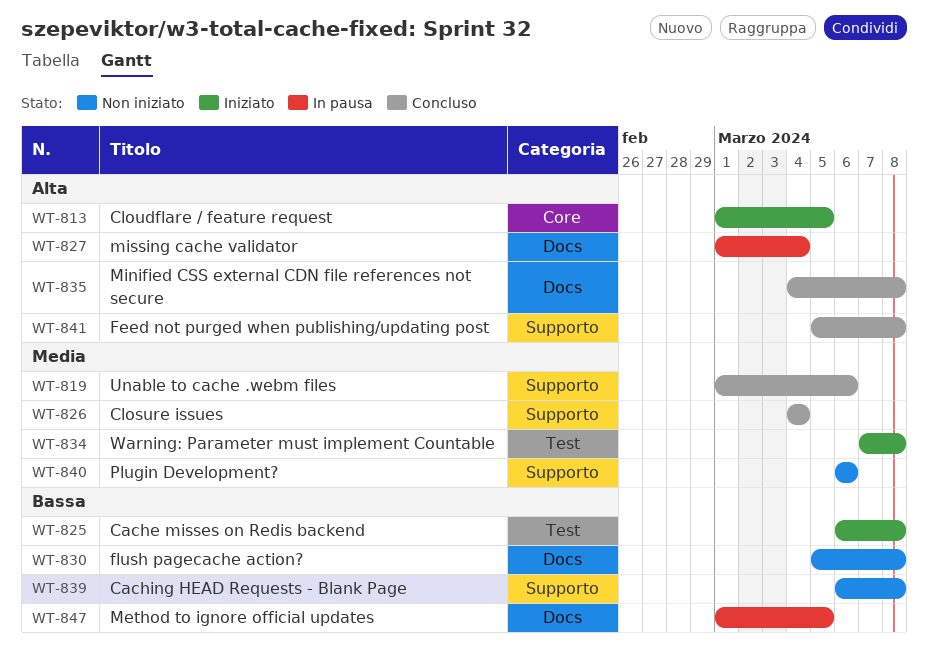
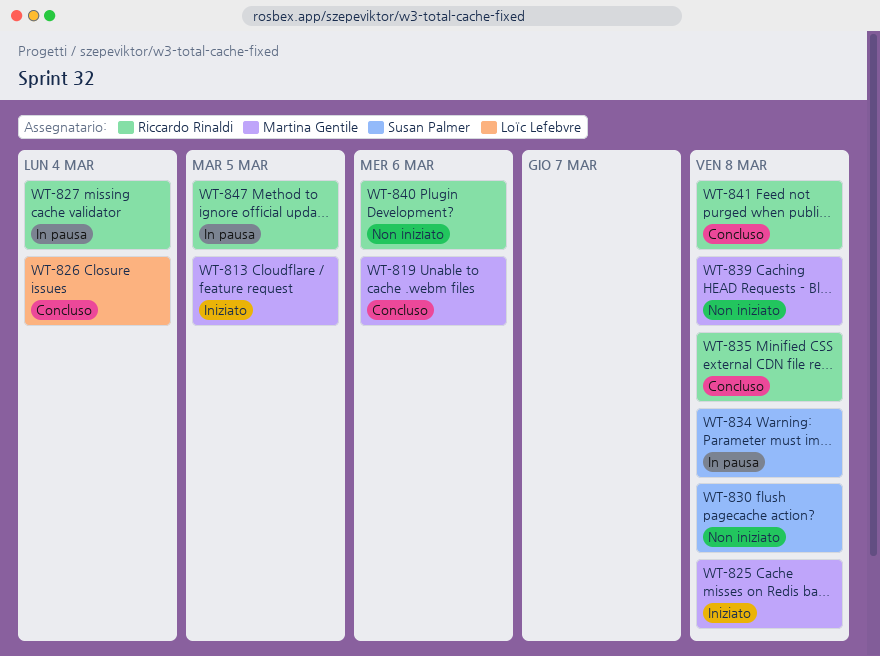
WT-834, status: Iniziato -> In pausa

